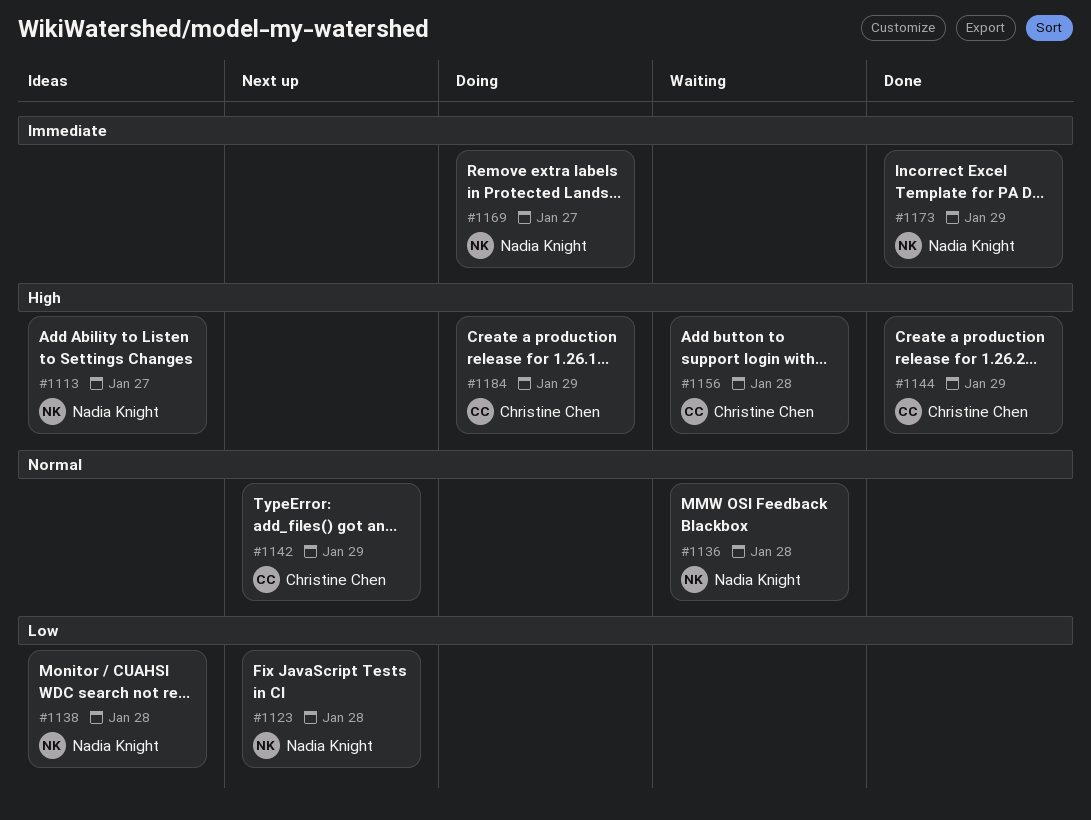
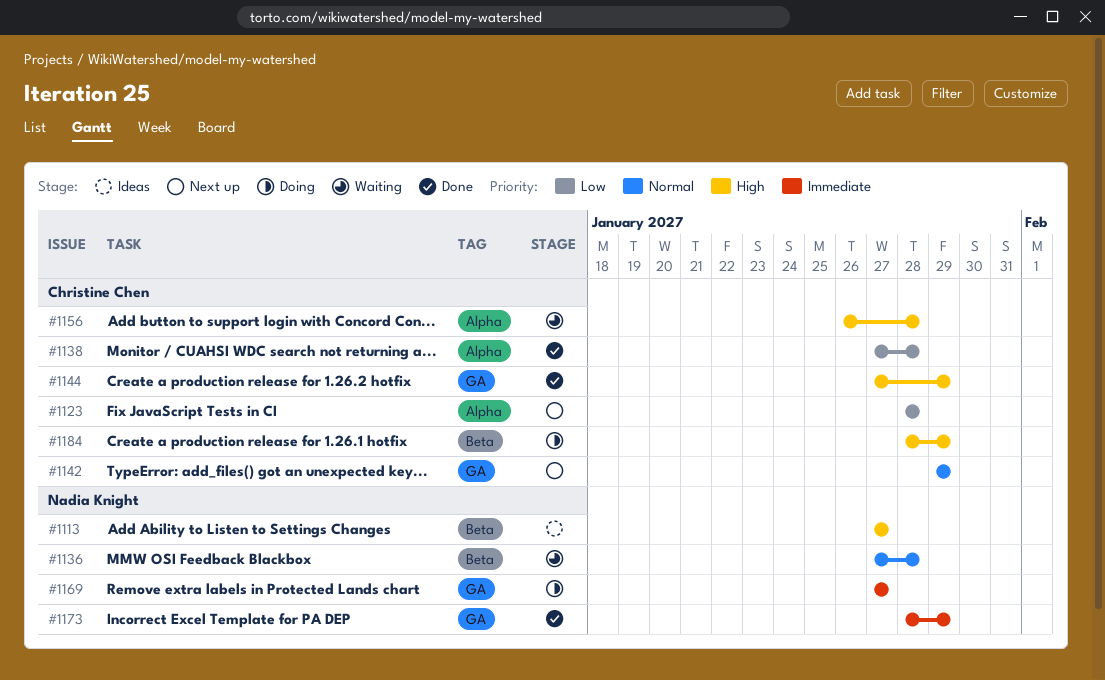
#1123, owner: Nadia Knight -> Christine Chen
#1138, status: Ideas -> Done
#1138, owner: Nadia Knight -> Christine Chen

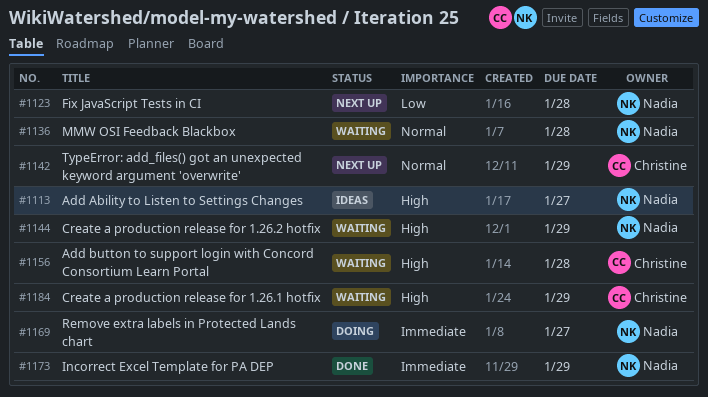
#1123, owner: Christine Chen -> Nadia Knight
#1138: present -> none
#1144, status: Done -> Waiting
#1144, owner: Christine Chen -> Nadia Knight
#1184, status: Doing -> Waiting

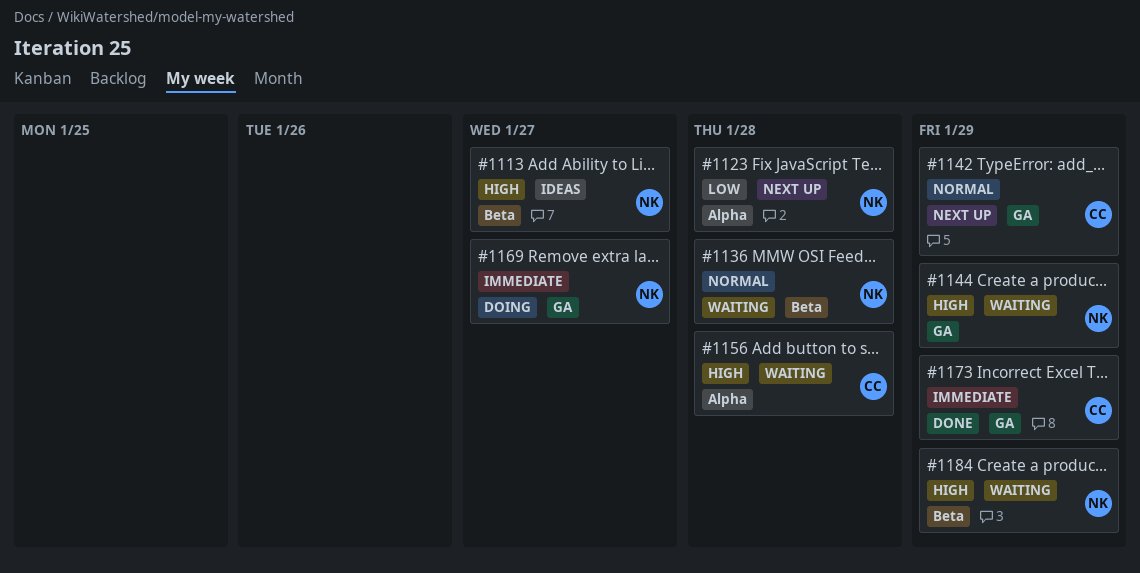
#1173, owner: Nadia -> Christine
#1184, owner: Christine -> Nadia

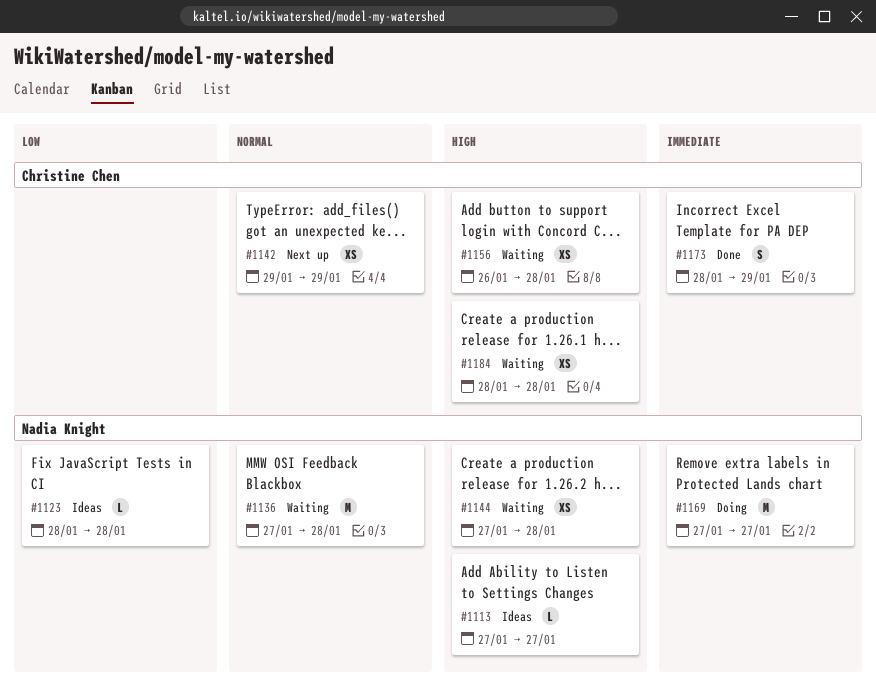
#1123, status: Next up -> Ideas
#1144, due: Jan 29 -> Jan 28
#1184, owner: Nadia Knight -> Christine Chen
#1184, due: Jan 29 -> Jan 28

